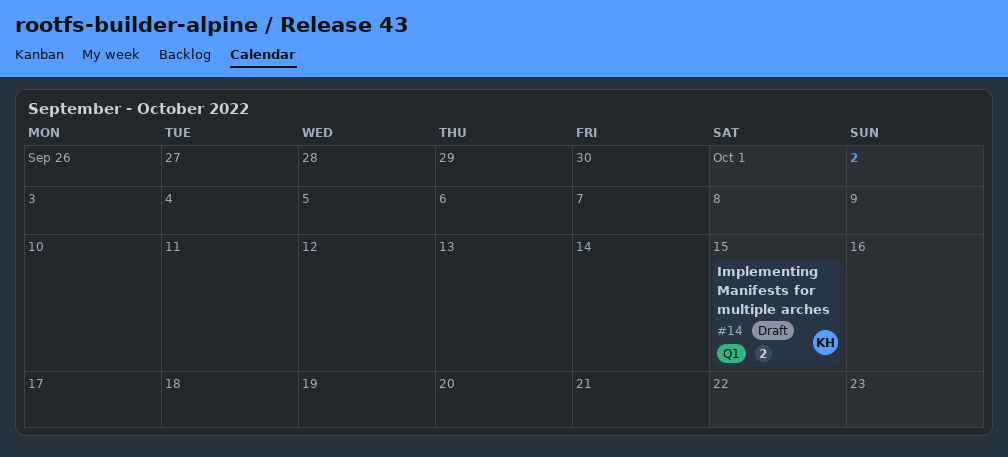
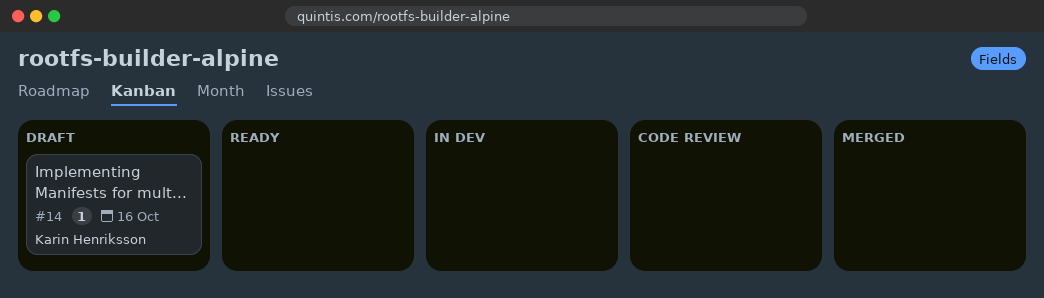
#14, estimate: 2 -> 1
#14, due: Oct 15 -> Oct 16

